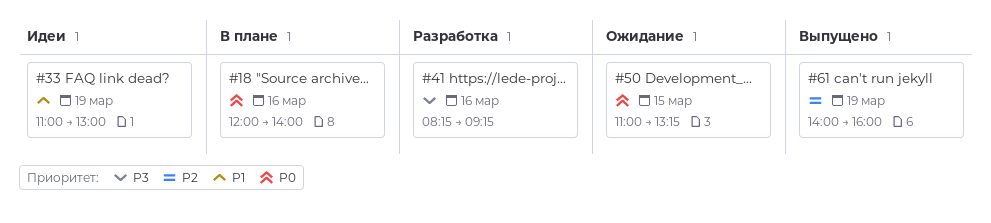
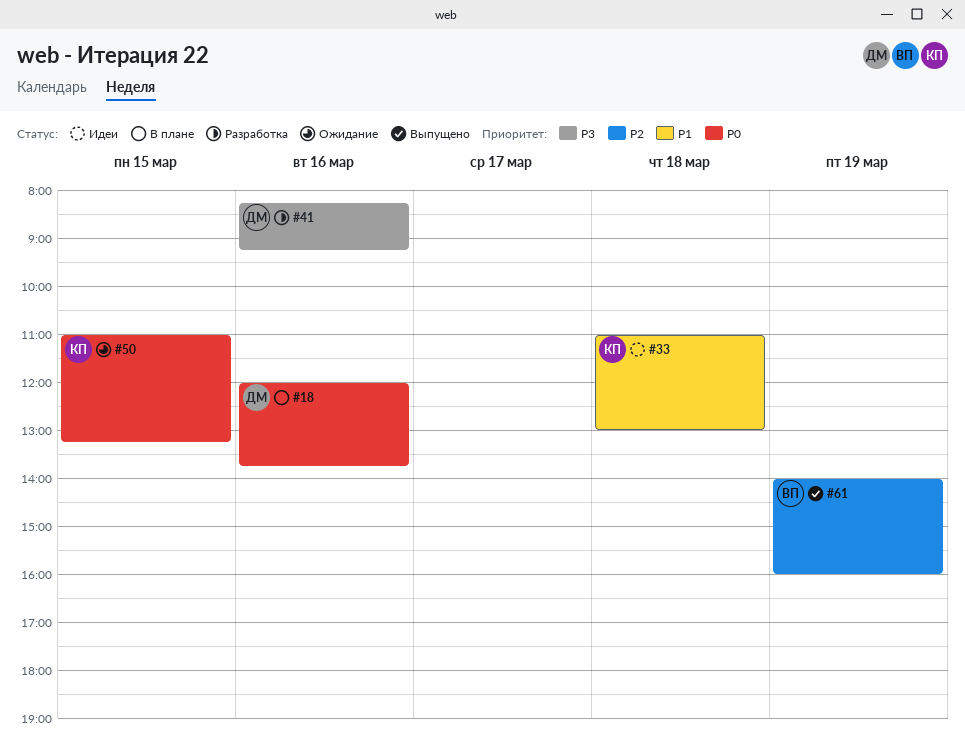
#18, ends: 14:00 -> 13:45
#33, day: Mar 19 -> Mar 18

